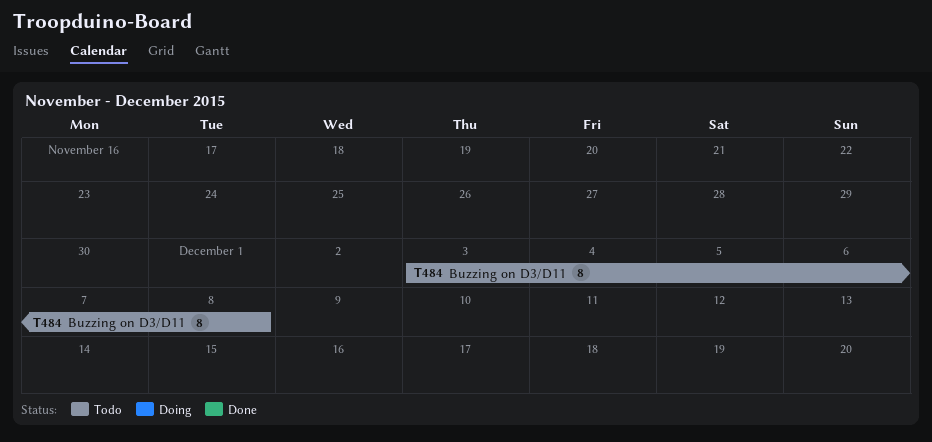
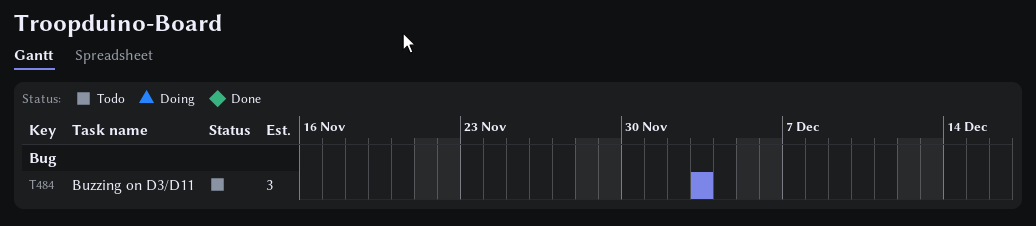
T484, estimate: 8 -> 3
T484, due: Dec 8 -> Dec 3

